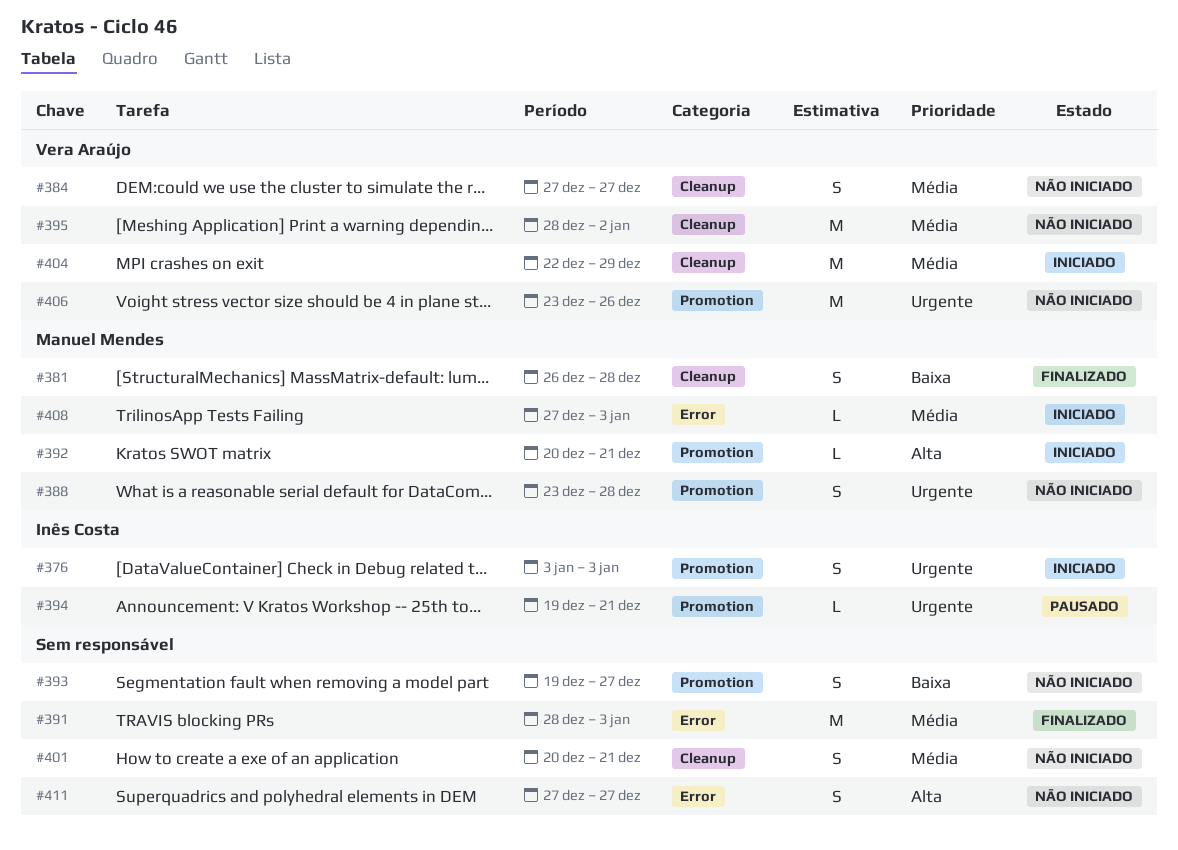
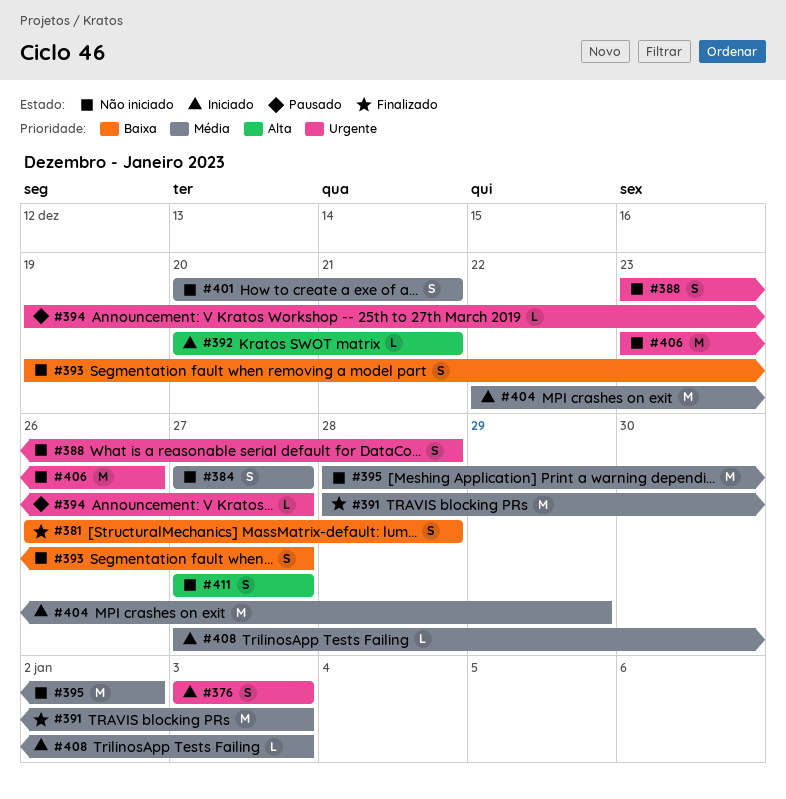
#394, due: Dec 21 -> Dec 27

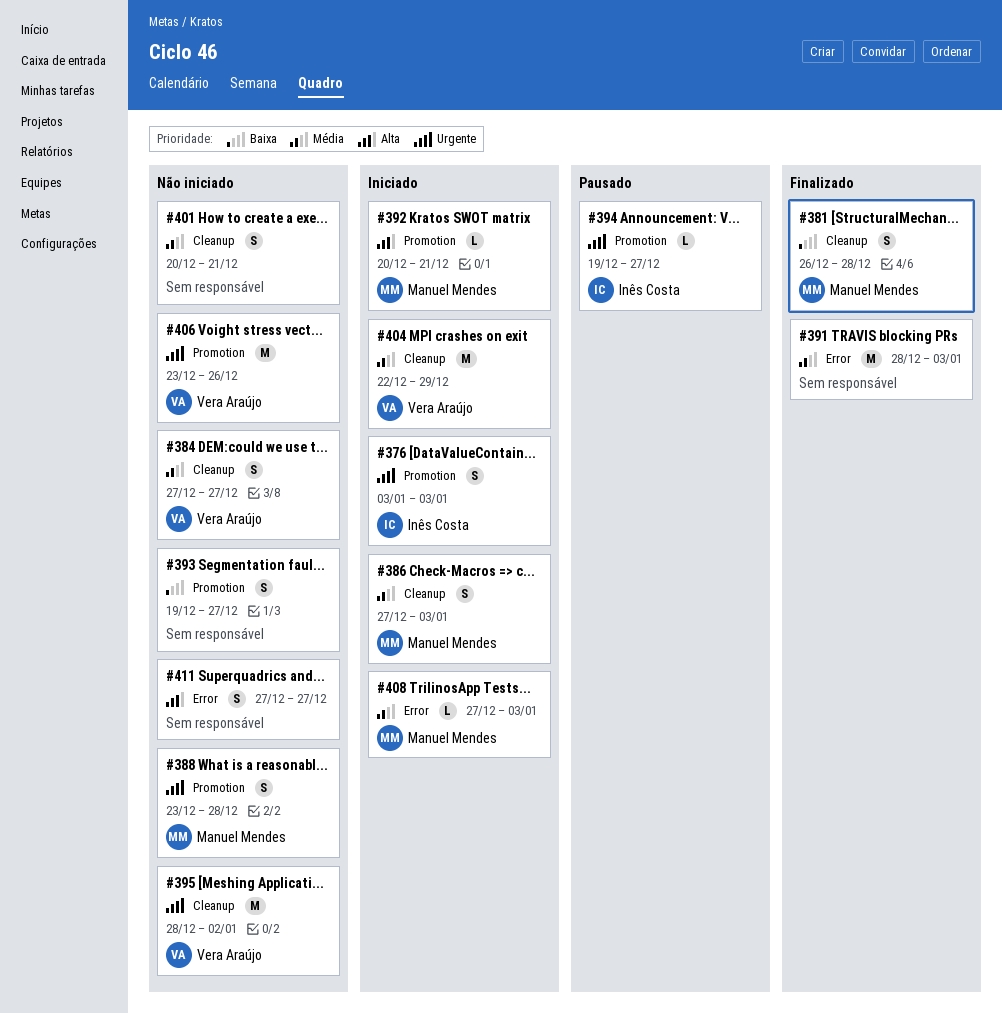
#386: none -> present
#395, priority: Média -> Urgente

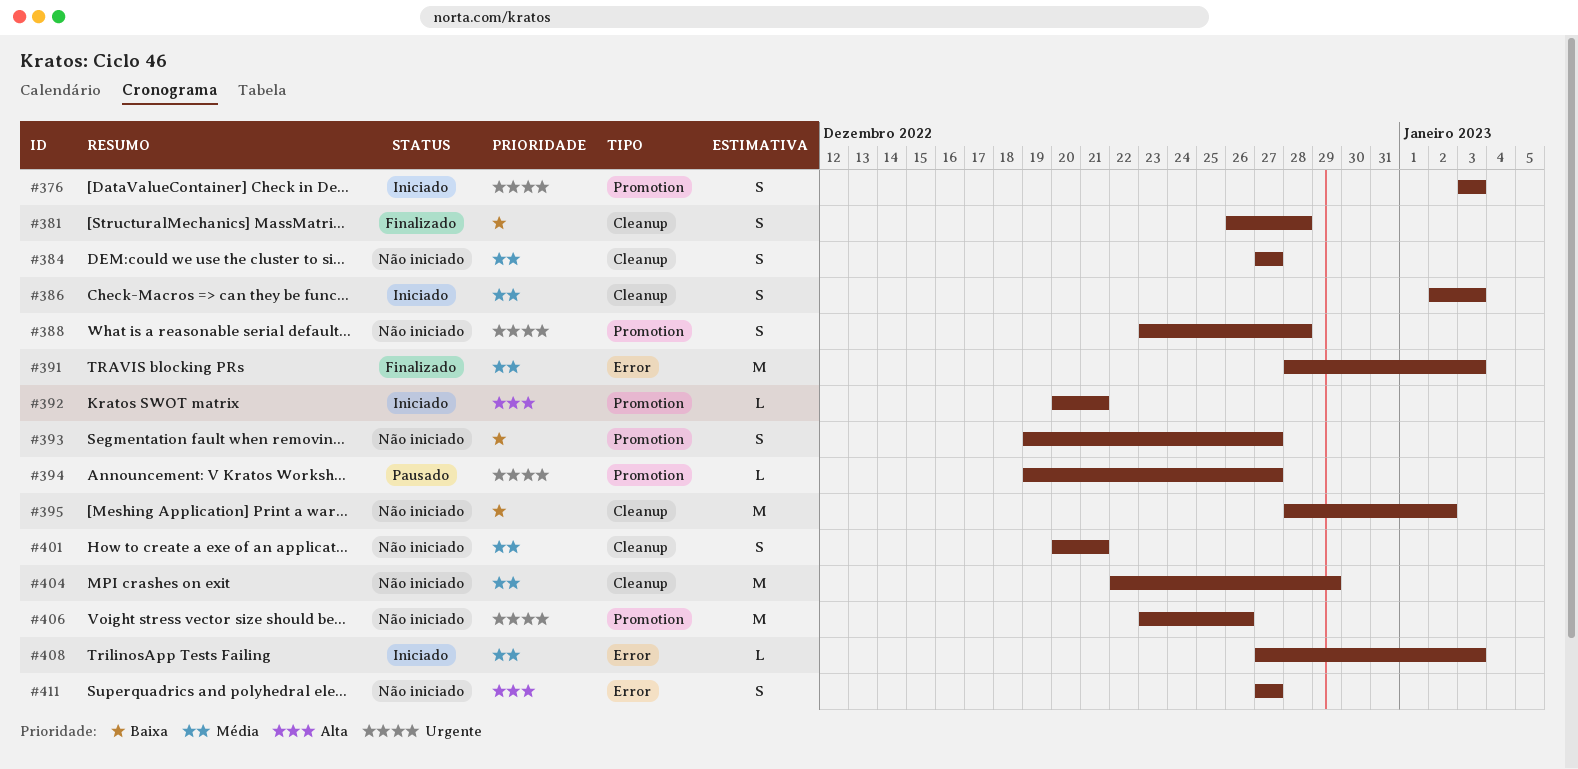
#386, start: Dec 27 -> Jan 2
#395, priority: Urgente -> Baixa
#404, status: Iniciado -> Não iniciado

